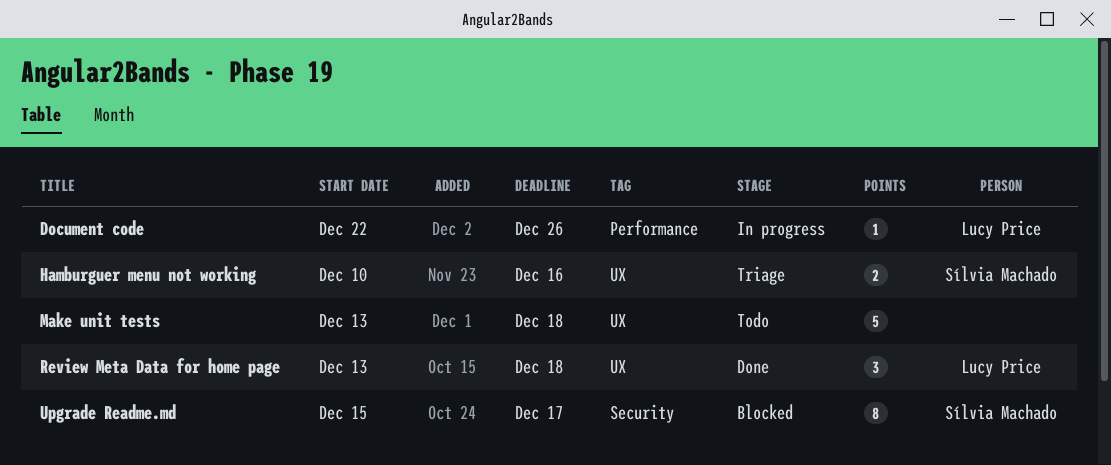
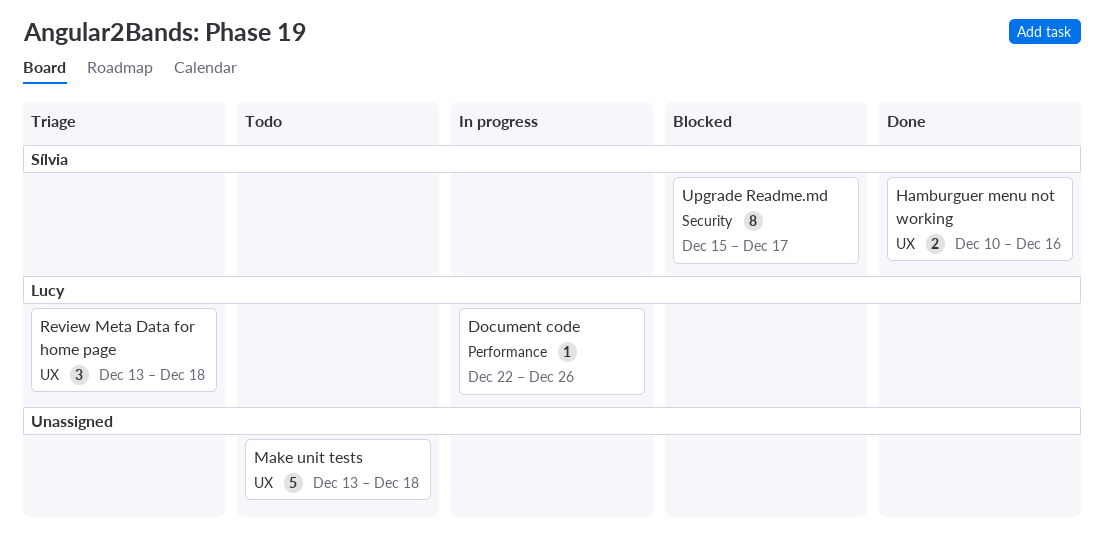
Hamburguer menu not working, status: Triage -> Done
Review Meta Data for home page, status: Done -> Triage

